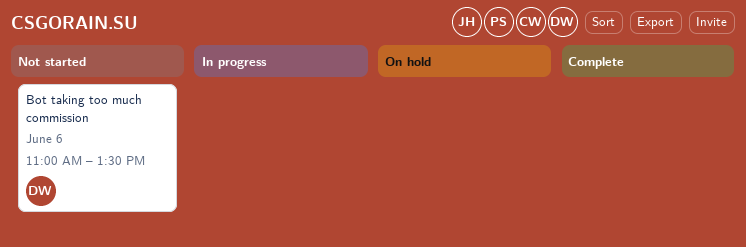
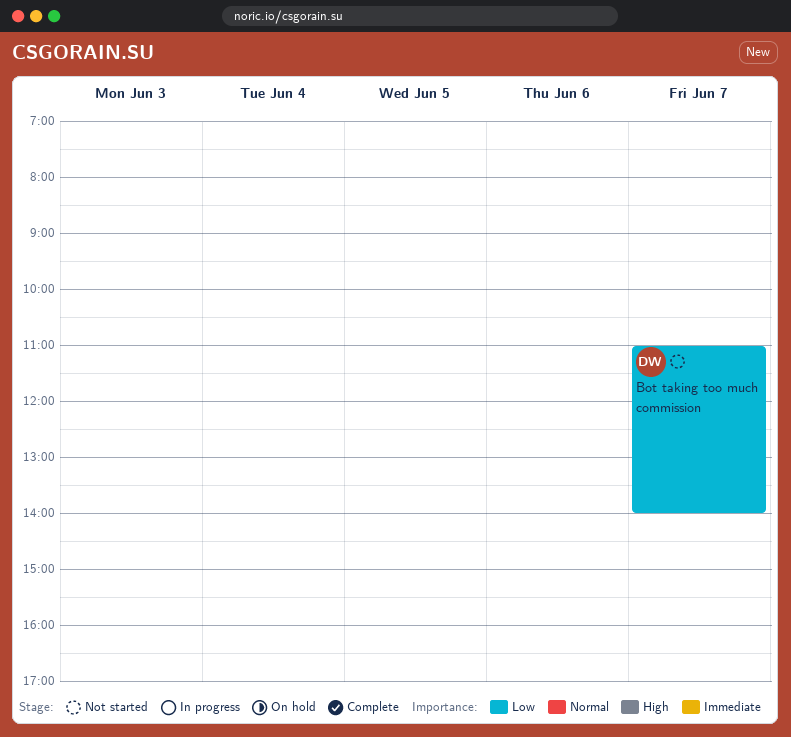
Bot taking too much commission, day: Jun 6 -> Jun 7
Bot taking too much commission, ends: 13:30 -> 14:00

